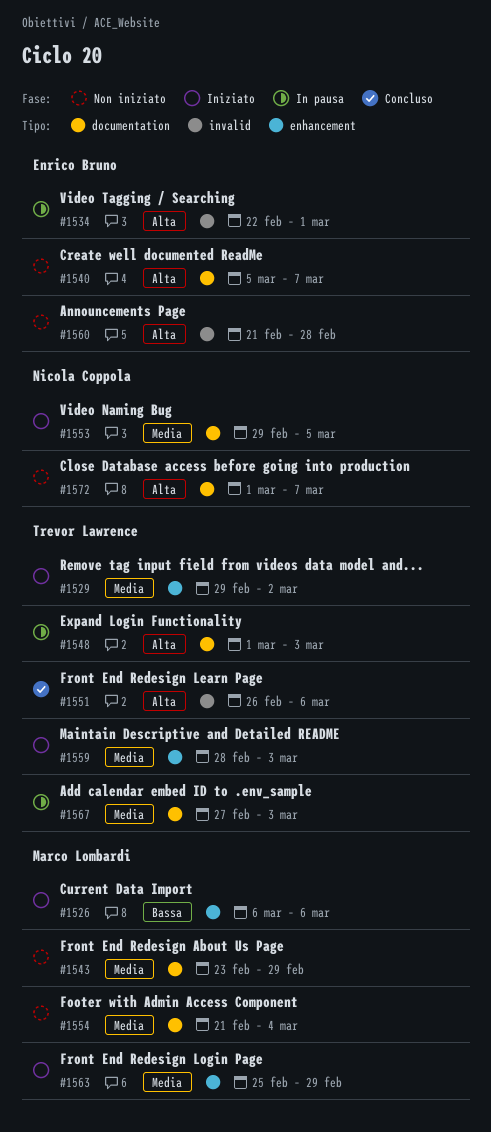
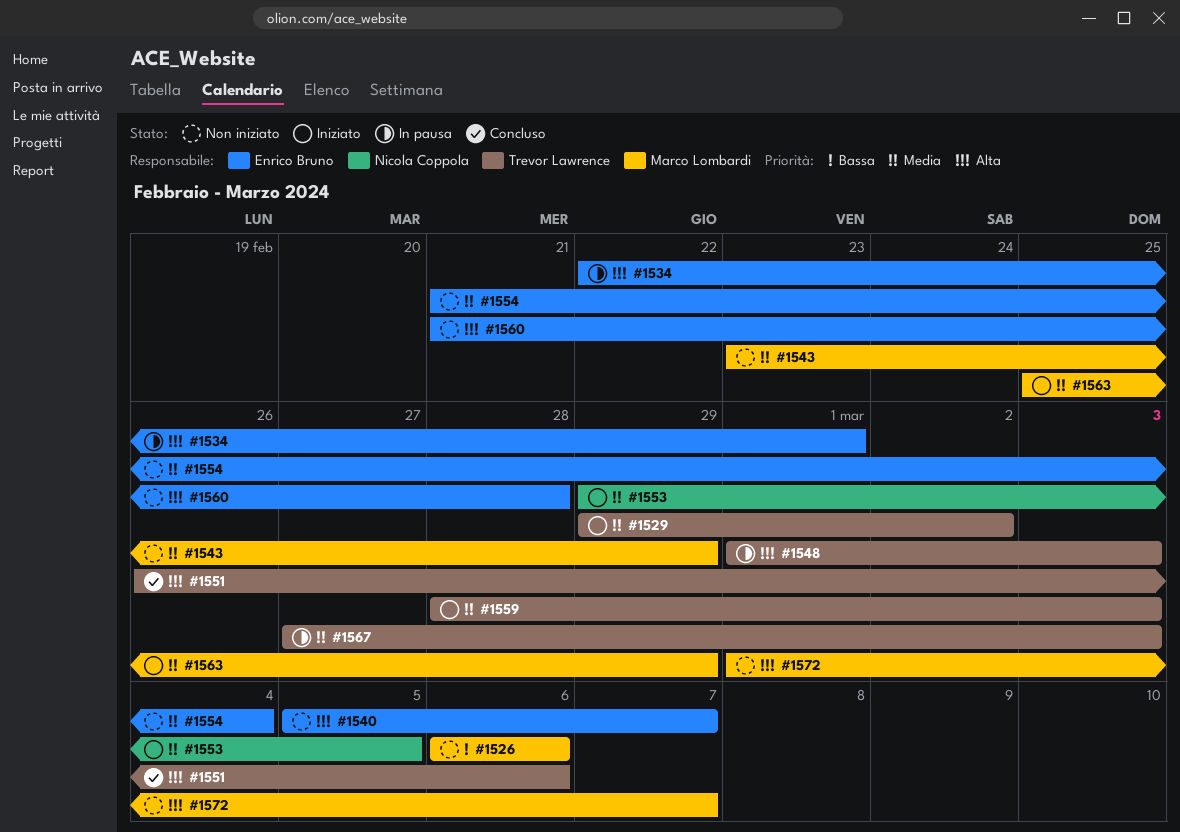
#1526, status: Iniziato -> Non iniziato
#1554, owner: Marco Lombardi -> Enrico Bruno
#1572, owner: Nicola Coppola -> Marco Lombardi

